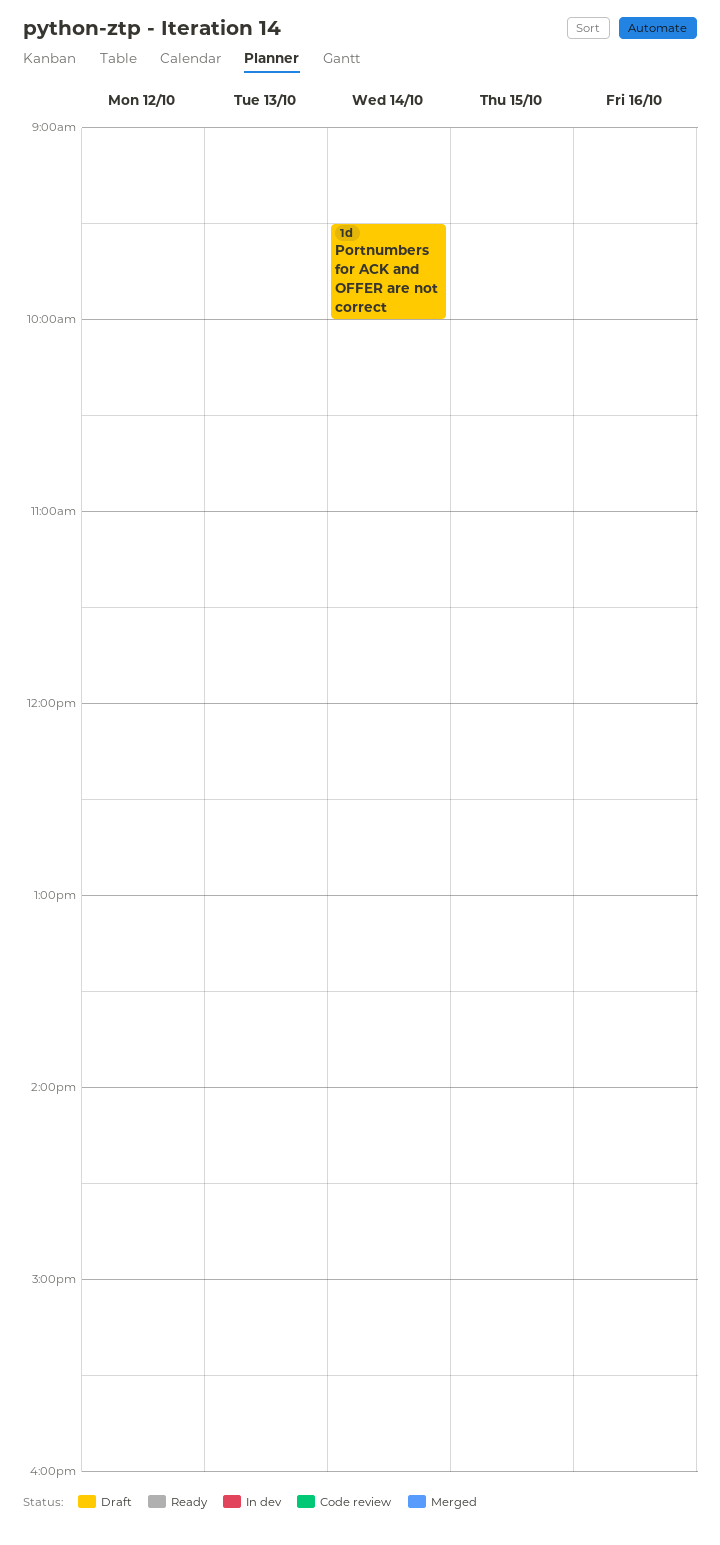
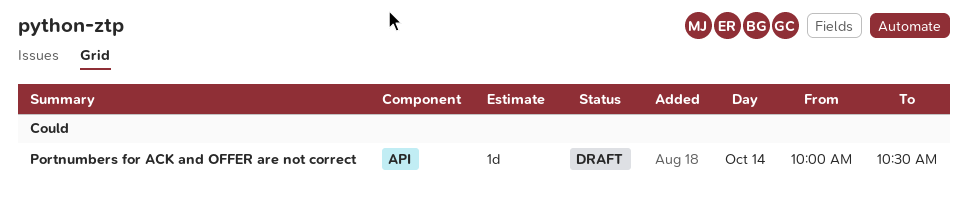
Portnumbers for ACK and OFFER are not correct, begins: 09:30 -> 10:00
Portnumbers for ACK and OFFER are not correct, ends: 10:00 -> 10:30

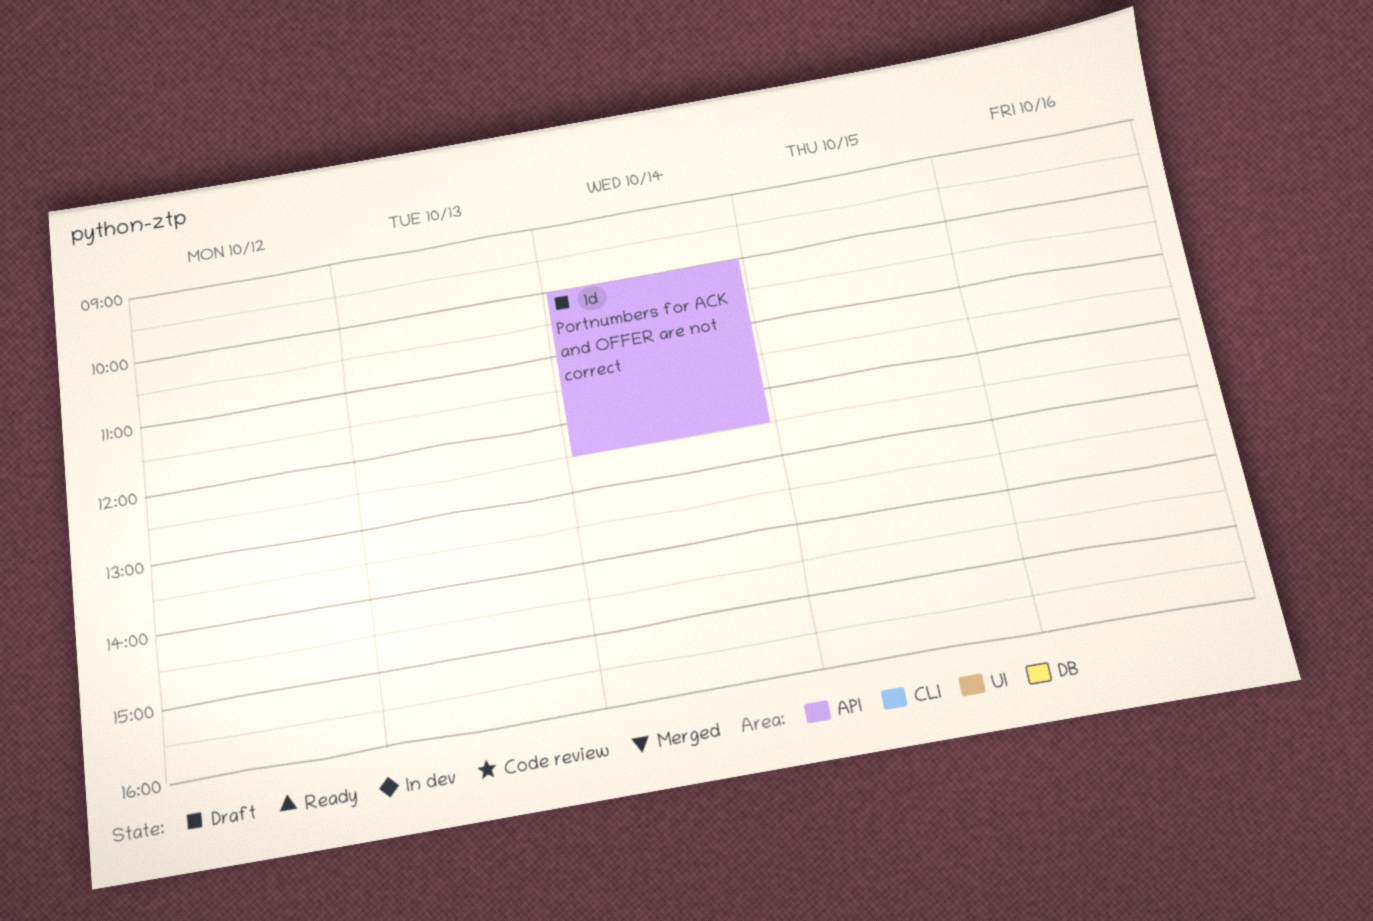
Portnumbers for ACK and OFFER are not correct, ends: 10:30 -> 12:30

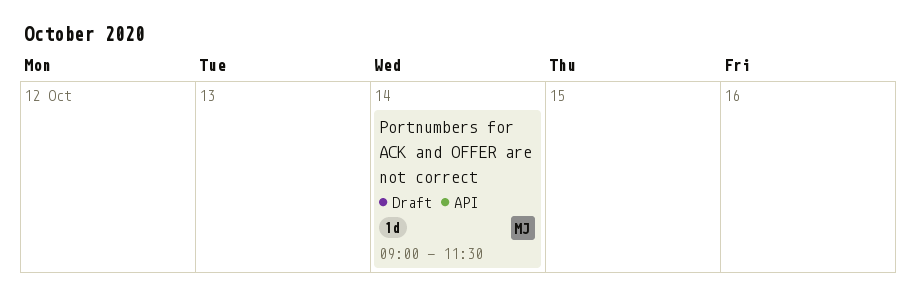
Portnumbers for ACK and OFFER are not correct, begins: 10:00 -> 09:00
Portnumbers for ACK and OFFER are not correct, ends: 12:30 -> 11:30

